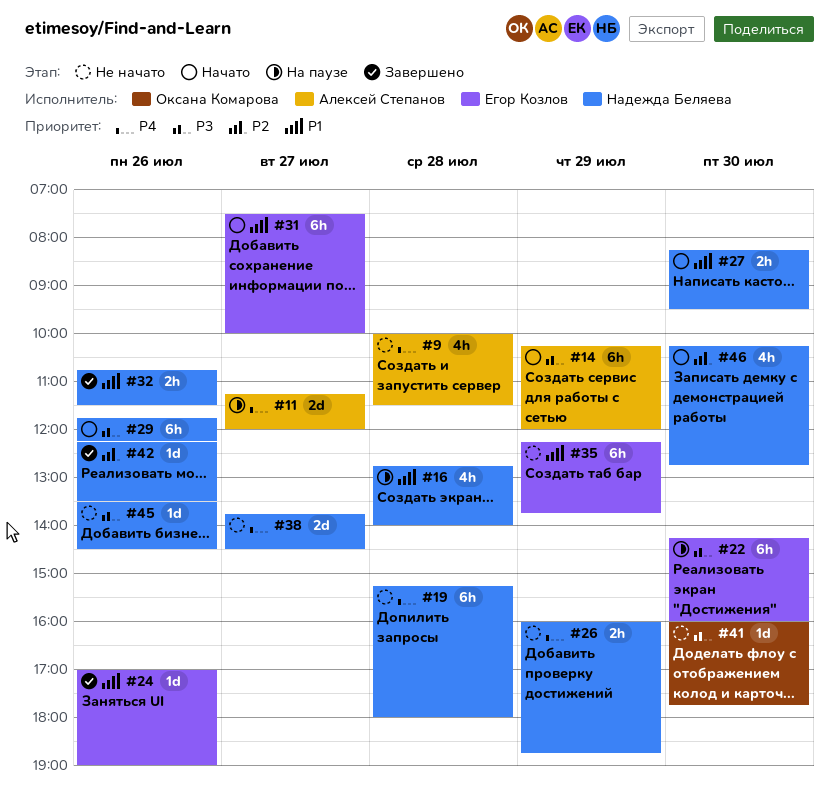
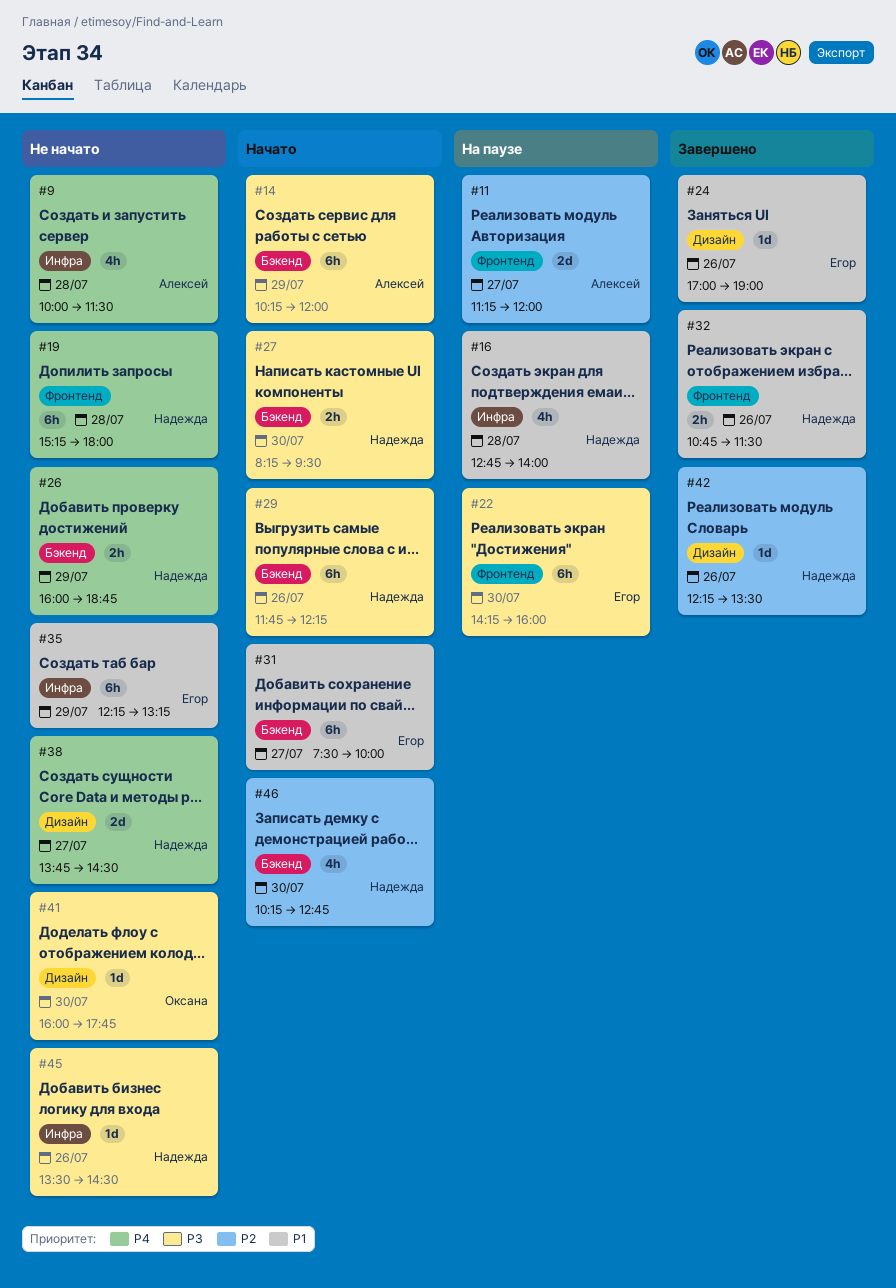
#11, priority: P4 -> P2
#27, priority: P1 -> P3
#35, ends: 13:45 -> 13:15

